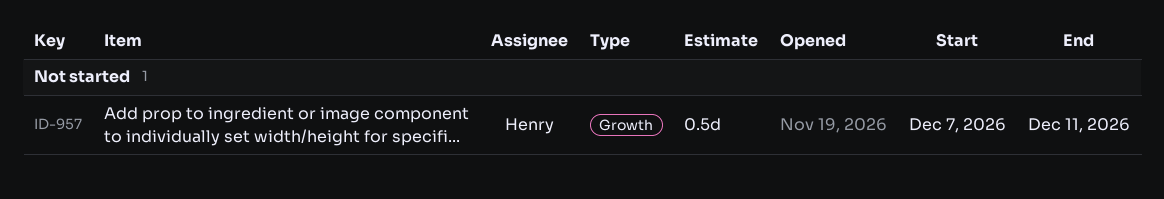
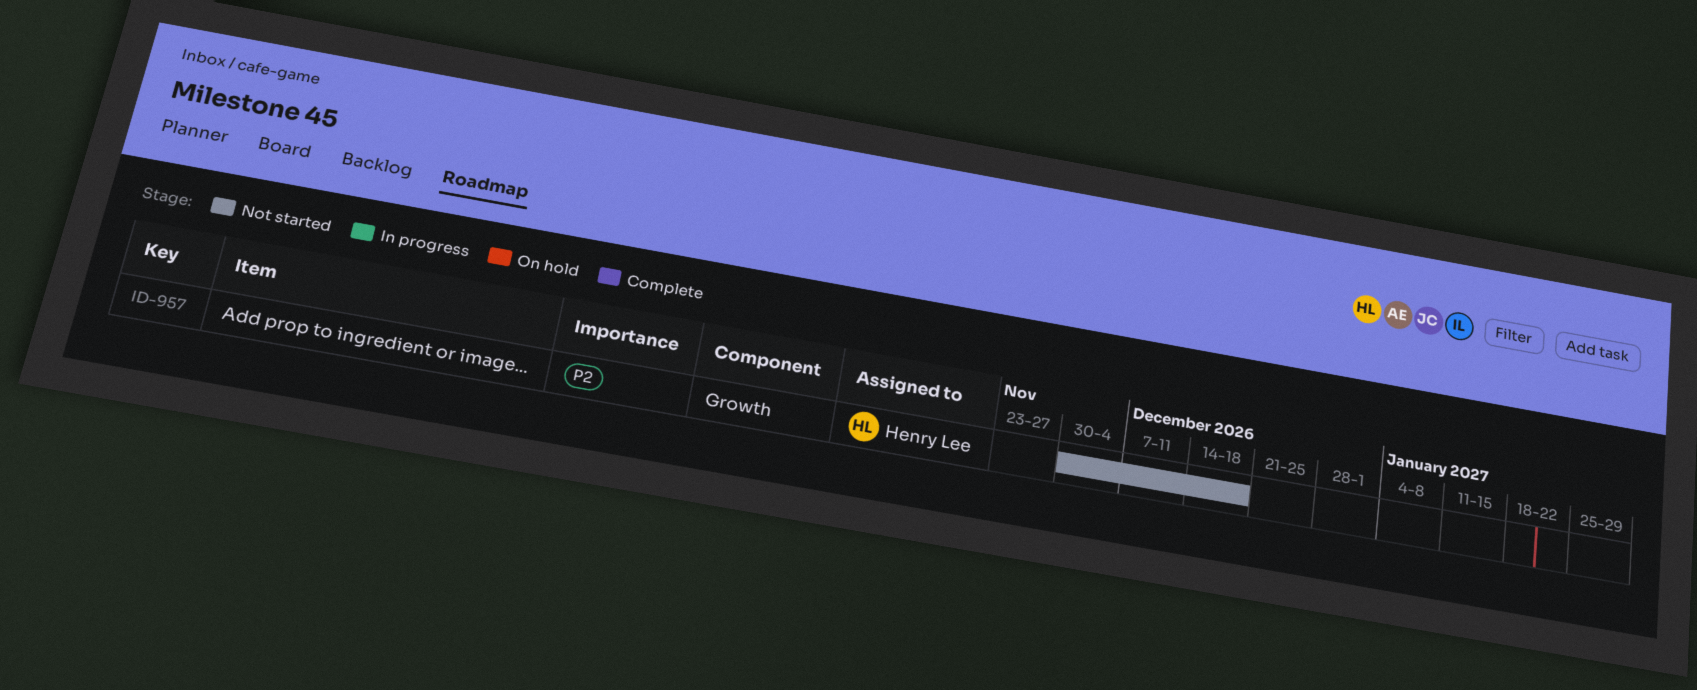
ID-957, start: Dec 7 -> Nov 30
ID-957, due: Dec 11 -> Dec 18

